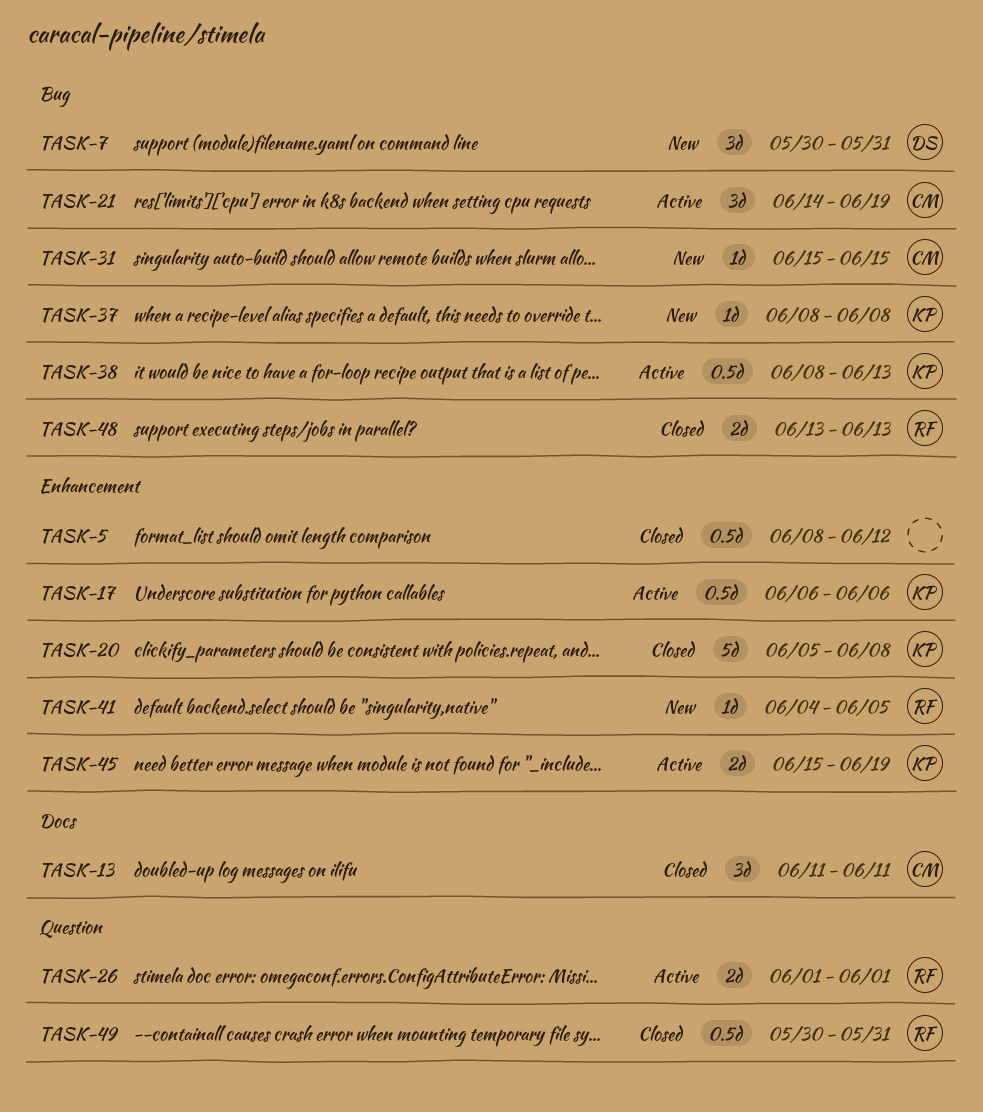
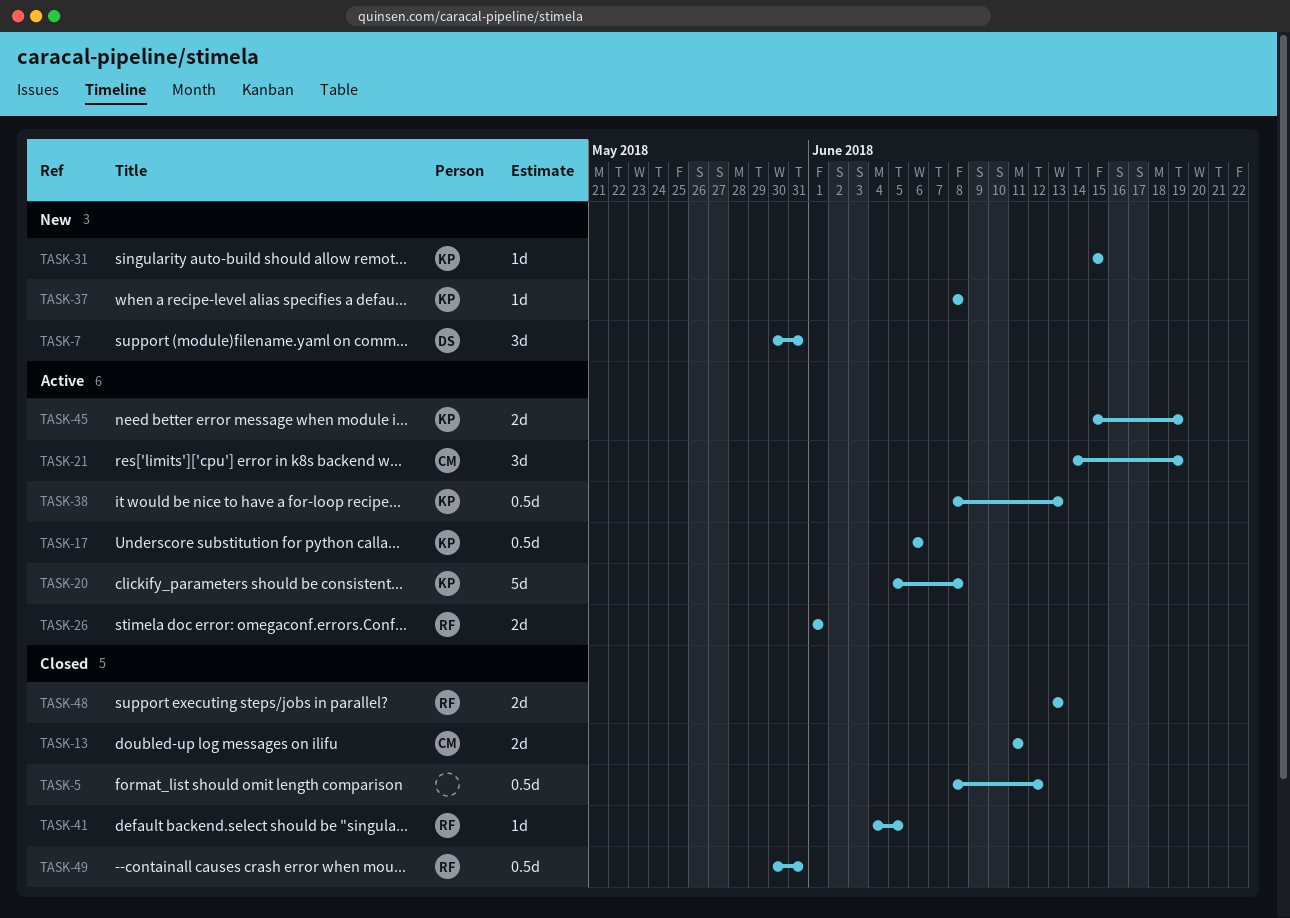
TASK-13, estimate: 3d -> 2d
TASK-20, status: Closed -> Active
TASK-31, owner: CM -> KP
TASK-41, status: New -> Closed

